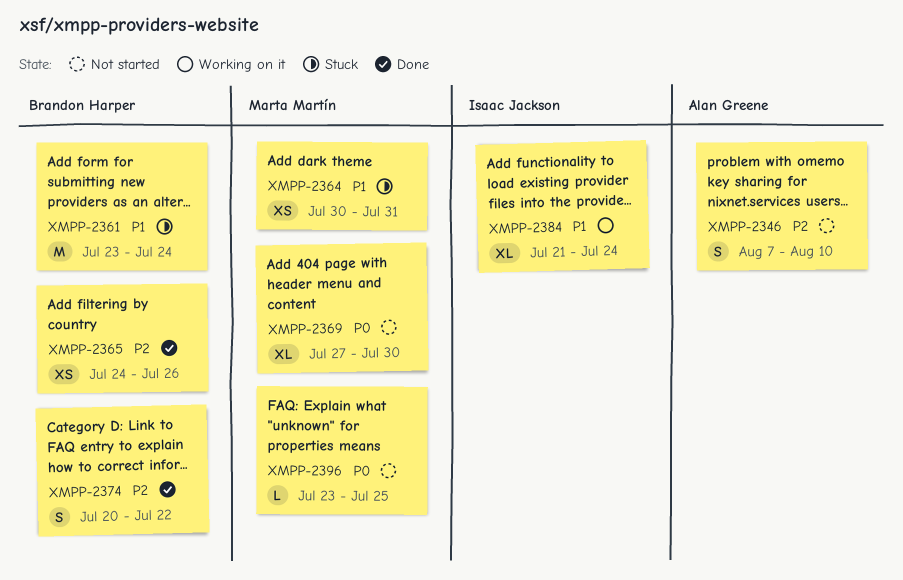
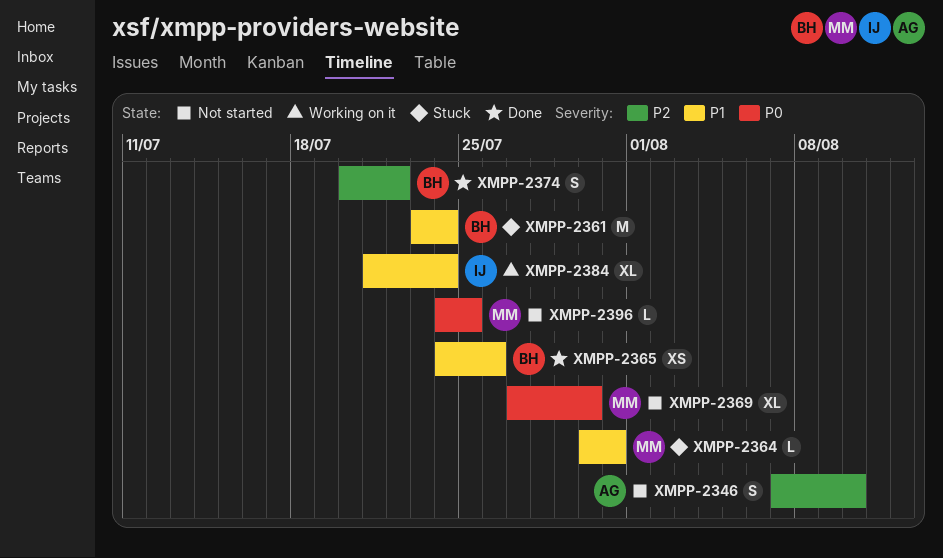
XMPP-2364, estimate: XS -> L
XMPP-2365, priority: P2 -> P1
XMPP-2396, start: Jul 23 -> Jul 24

